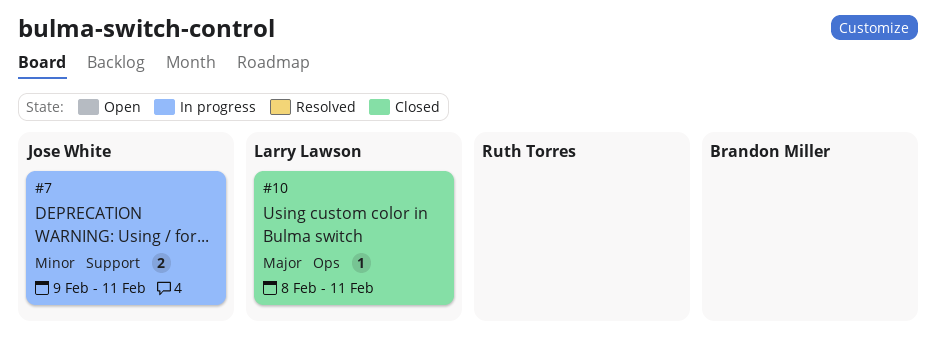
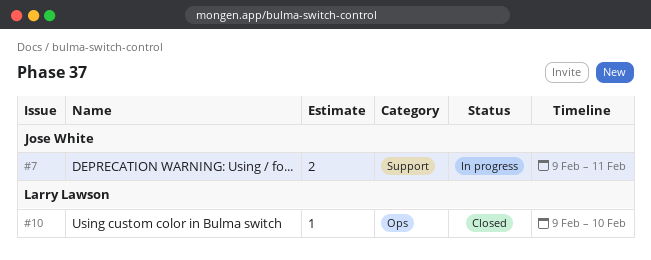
#10, start: Feb 8 -> Feb 9
#10, due: Feb 11 -> Feb 10

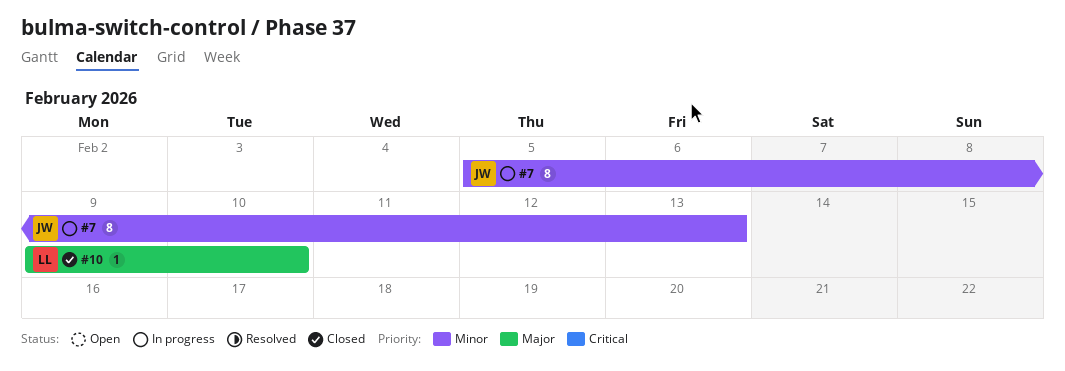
#7, estimate: 2 -> 8
#7, start: Feb 9 -> Feb 5
#7, due: Feb 11 -> Feb 13

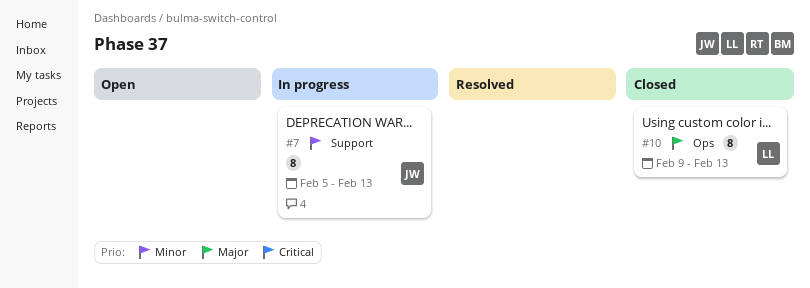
#10, estimate: 1 -> 8
#10, due: Feb 10 -> Feb 13

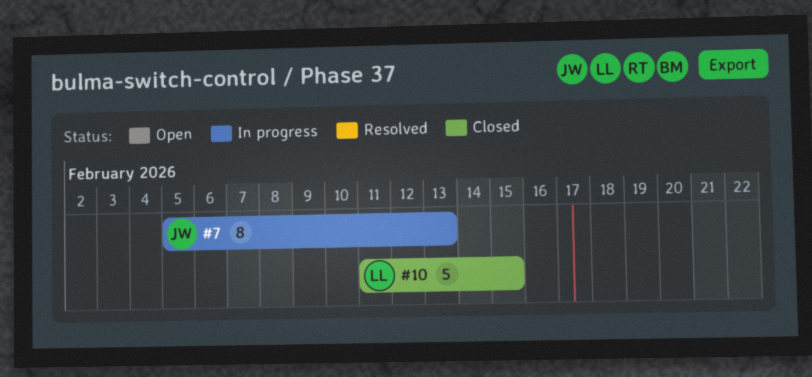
#10, estimate: 8 -> 5
#10, start: Feb 9 -> Feb 11
#10, due: Feb 13 -> Feb 15

